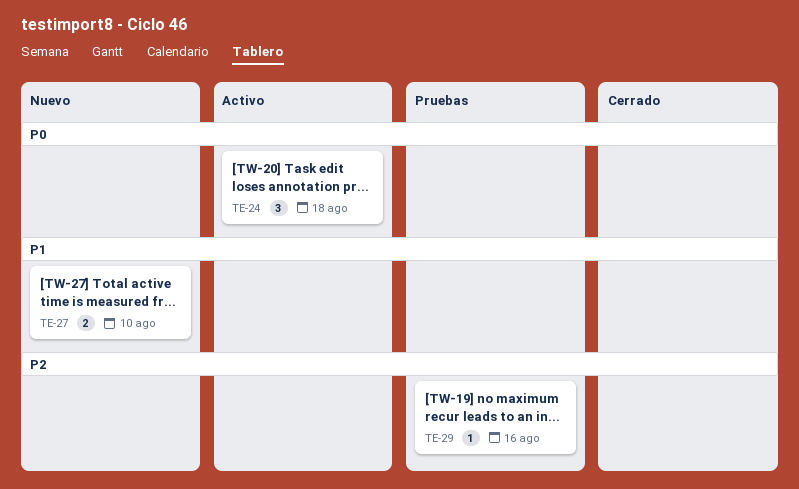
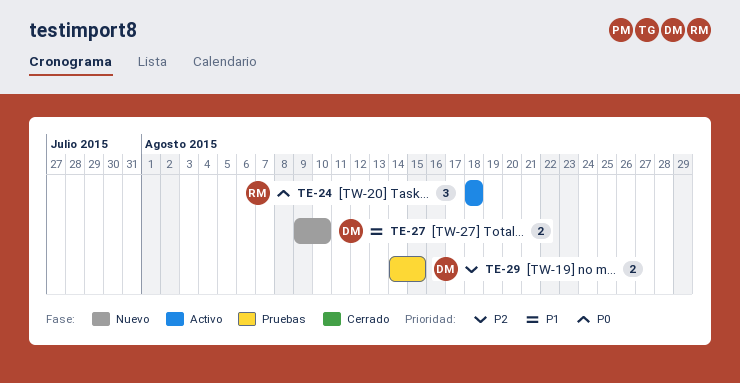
TE-29, estimate: 1 -> 2
TE-29, due: Aug 16 -> Aug 15

